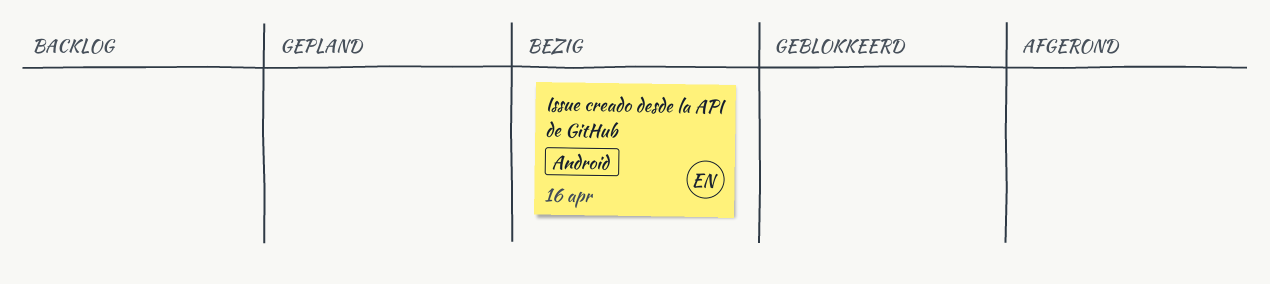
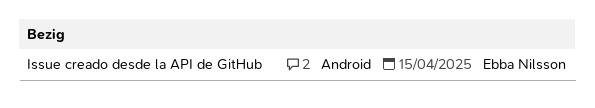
Issue creado desde la API de GitHub, due: Apr 16 -> Apr 15

